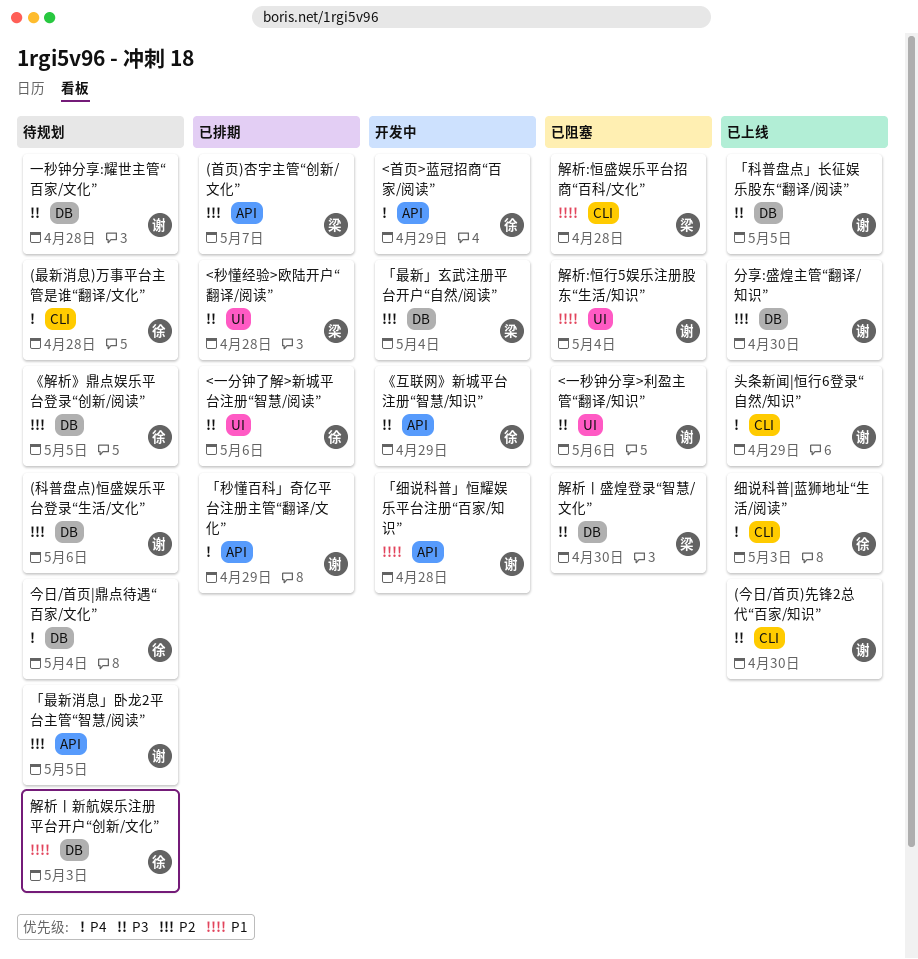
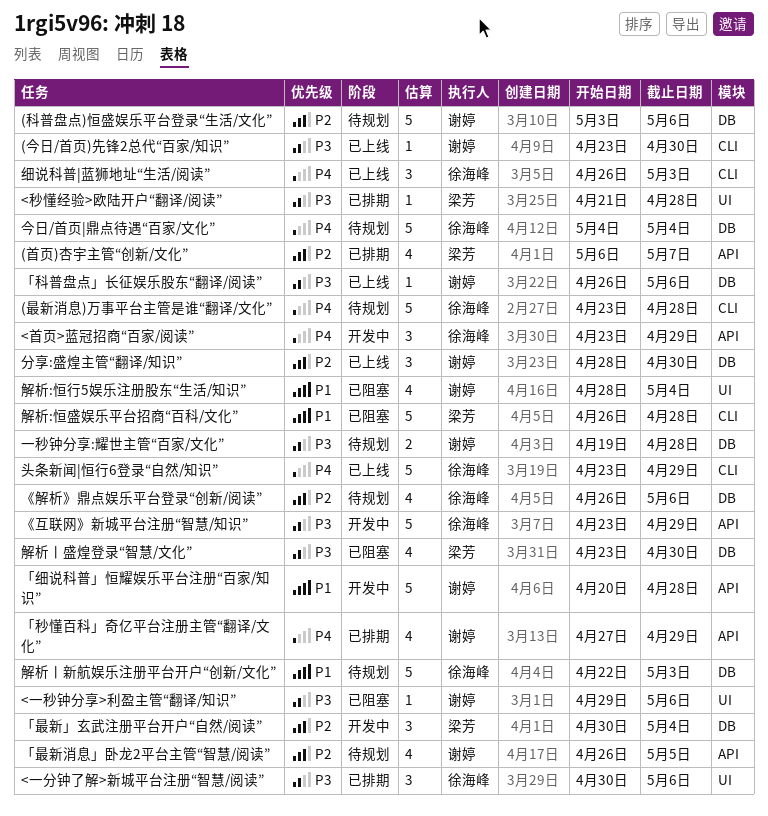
《解析》鼎点娱乐平台登录“创新/阅读”, due: May 5 -> May 6
「科普盘点」长征娱乐股东“翻译/阅读”, due: May 5 -> May 6
头条新闻|恒行6登录“自然/知识”, owner: 谢婷 -> 徐海峰

